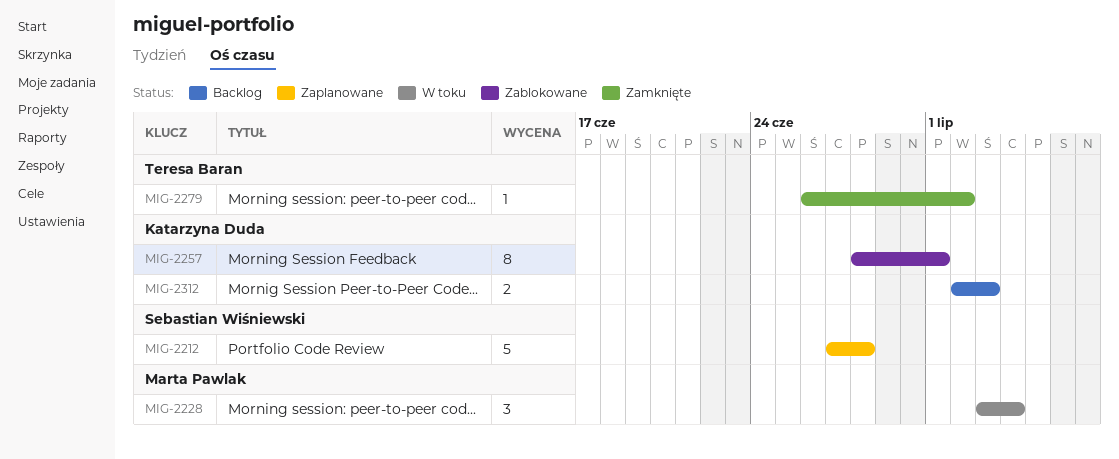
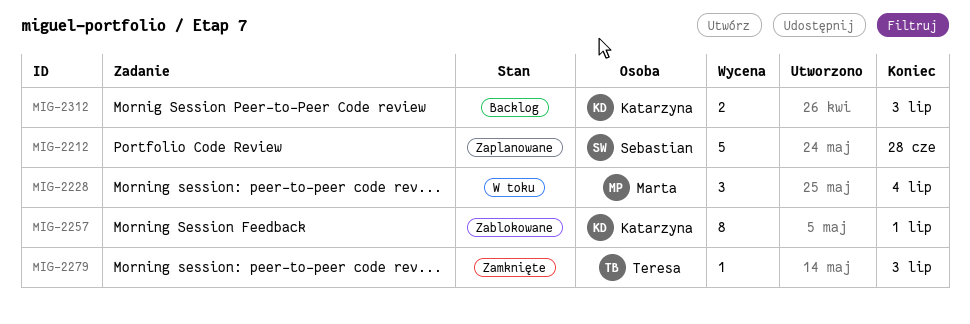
MIG-2279, due: Jul 2 -> Jul 3

